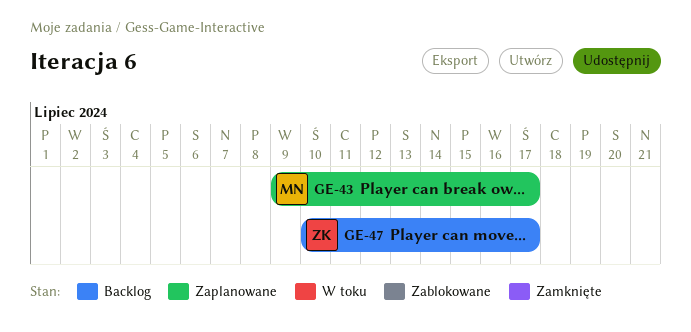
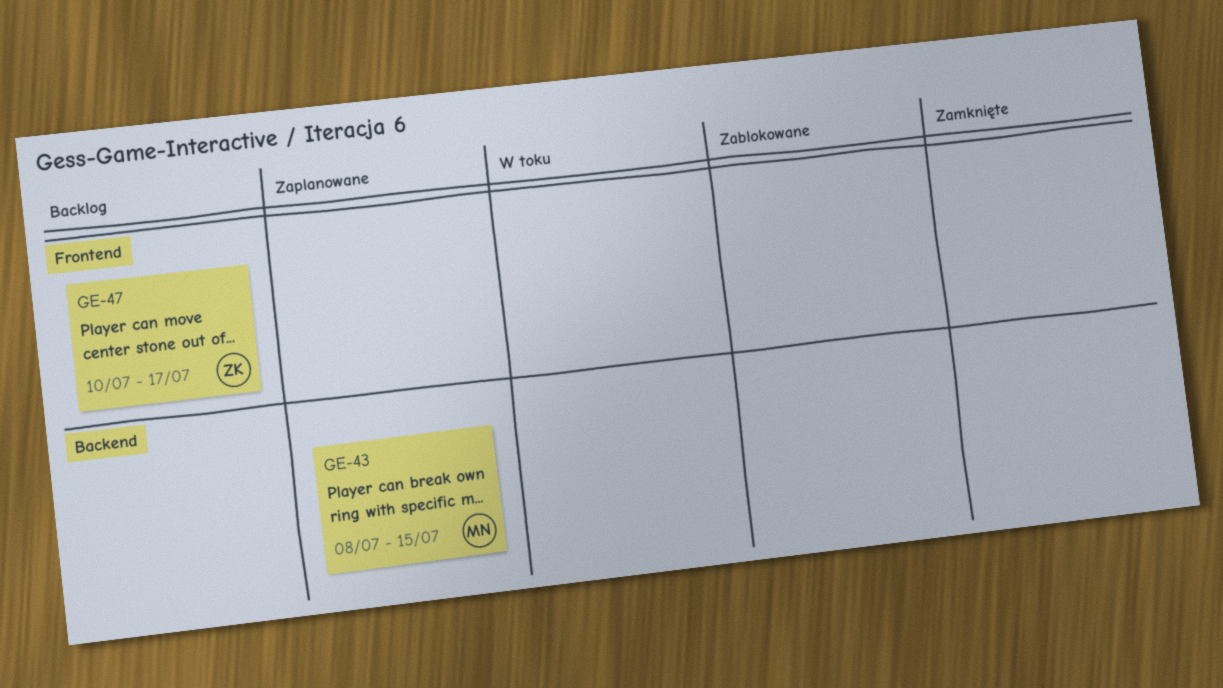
GE-43, start: Jul 9 -> Jul 8
GE-43, due: Jul 17 -> Jul 15

